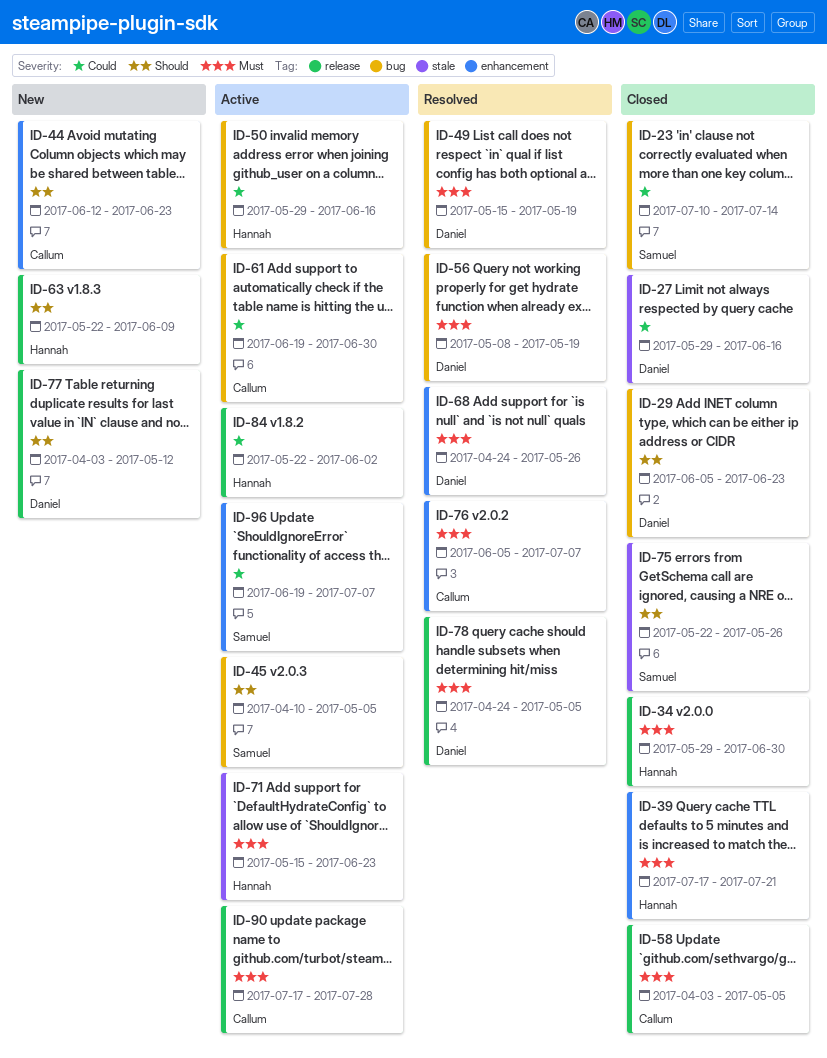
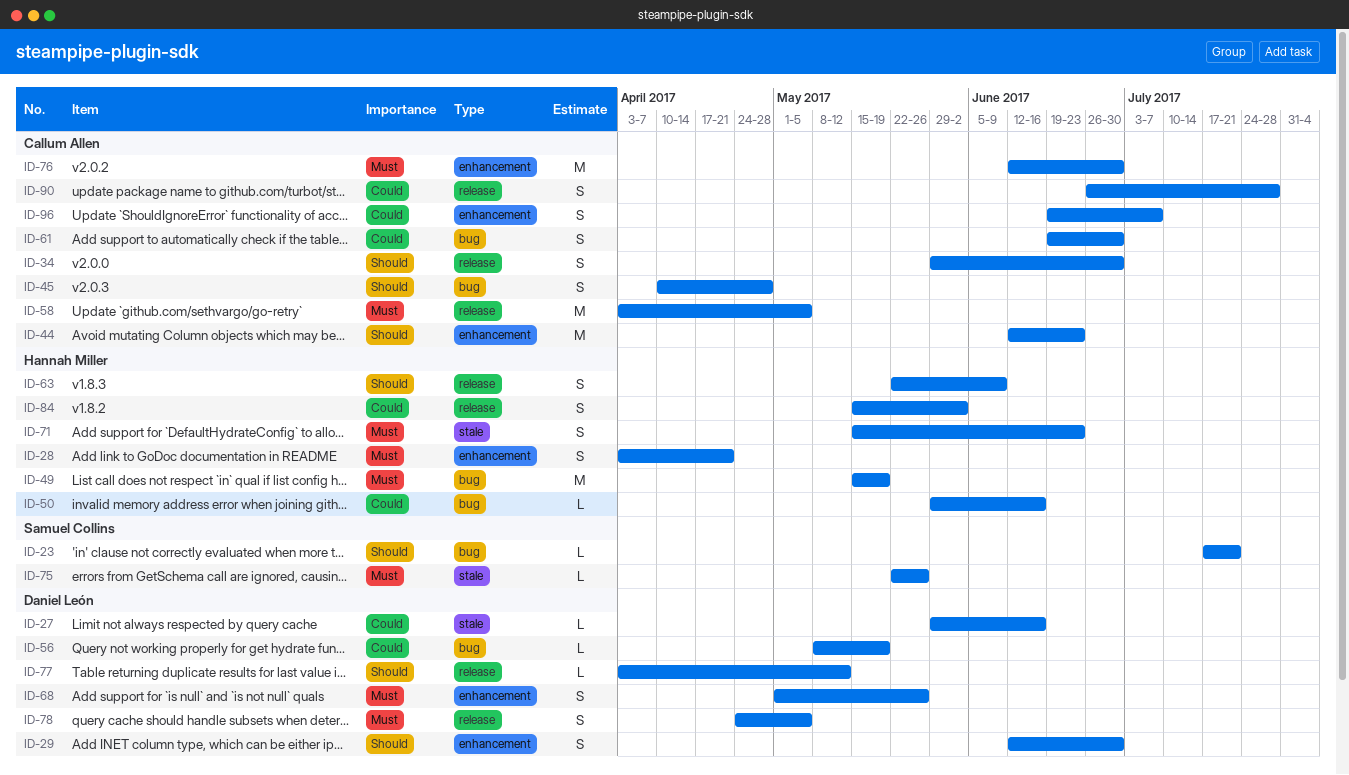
ID-23, priority: Could -> Should
ID-23, start: Jul 10 -> Jul 17
ID-23, due: Jul 14 -> Jul 21
ID-28: none -> present
ID-29, label: bug -> enhancement
ID-29, start: Jun 5 -> Jun 12
ID-29, due: Jun 23 -> Jun 30
ID-34, owner: Hannah Miller -> Callum Allen
ID-34, priority: Must -> Should
ID-39: present -> none
ID-45, owner: Samuel Collins -> Callum Allen
ID-45, due: May 5 -> Apr 28
ID-49, owner: Daniel León -> Hannah Miller
ID-56, priority: Must -> Could
ID-68, start: Apr 24 -> May 1
ID-75, priority: Should -> Must
ID-76, start: Jun 5 -> Jun 12
ID-76, due: Jul 7 -> Jun 30
ID-84, start: May 22 -> May 15
ID-90, priority: Must -> Could
ID-90, start: Jul 17 -> Jun 26
ID-96, owner: Samuel Collins -> Callum Allen

